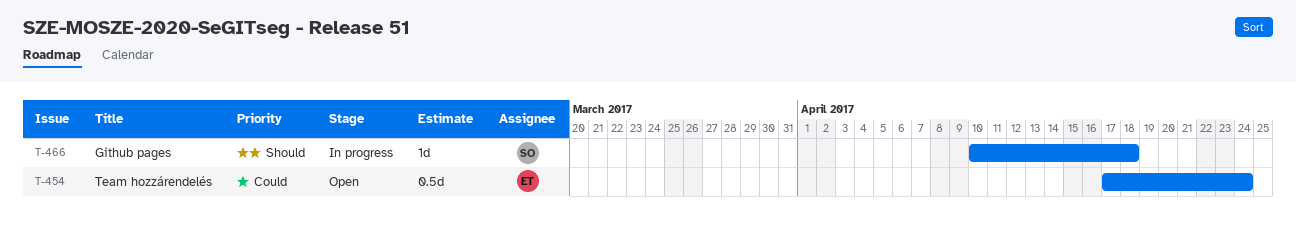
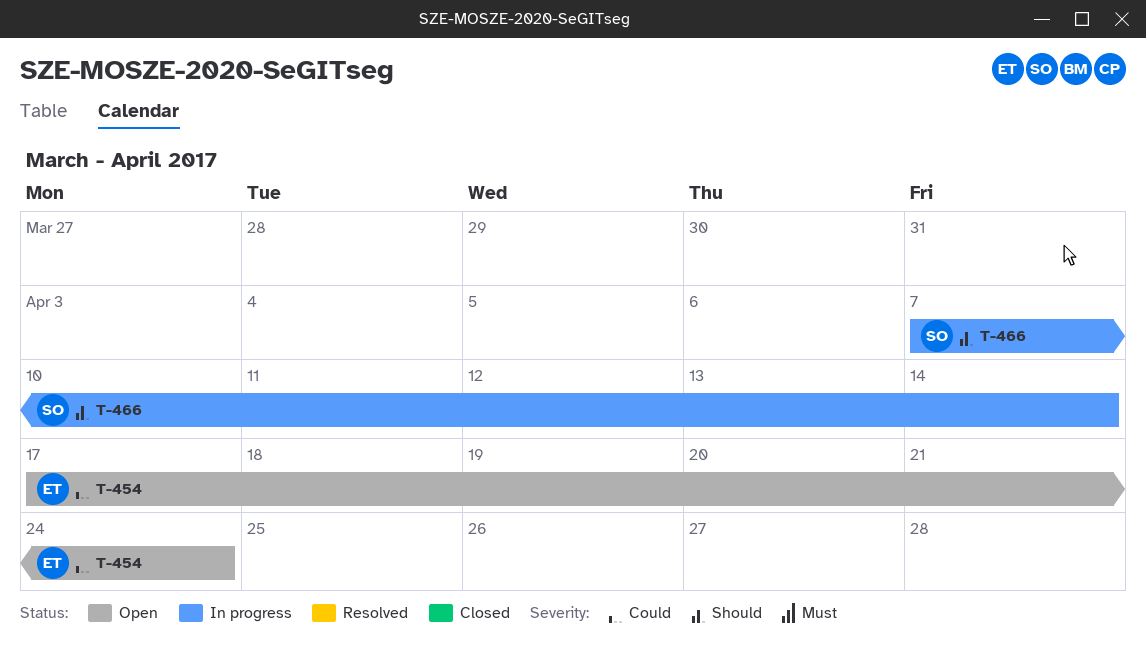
T-466, start: Apr 10 -> Apr 7
T-466, due: Apr 18 -> Apr 14

